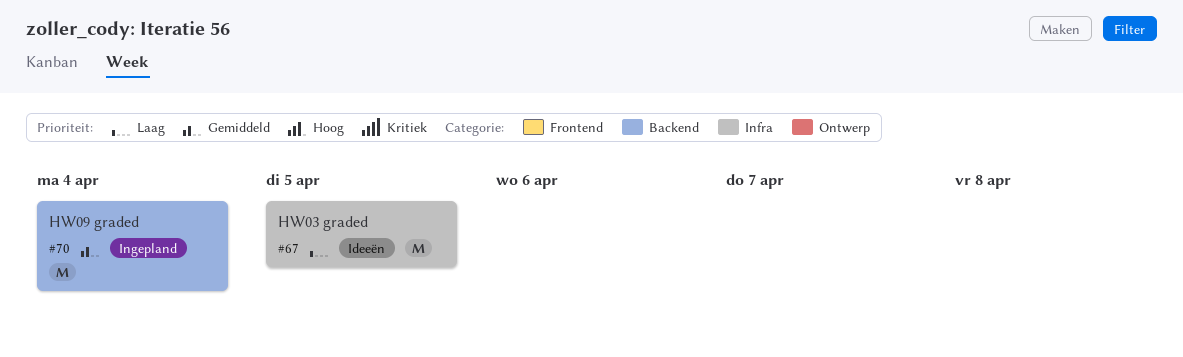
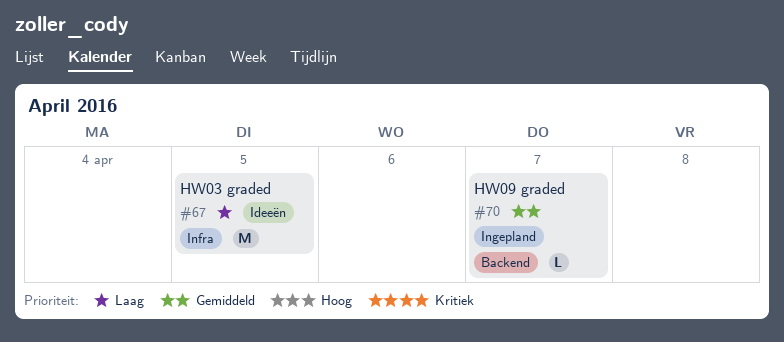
#70, estimate: M -> L
#70, due: Apr 4 -> Apr 7

